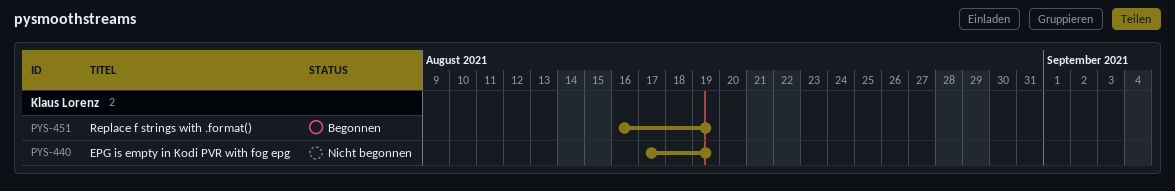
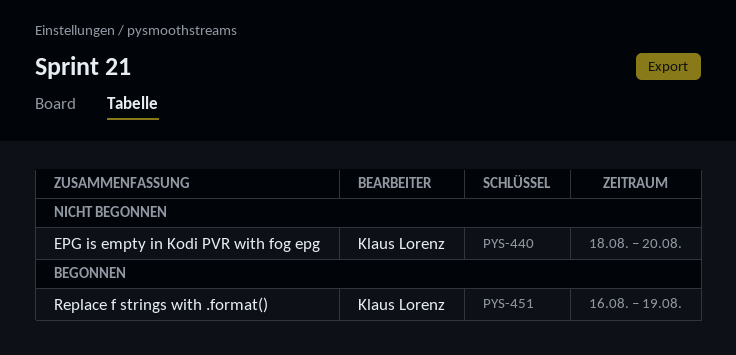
PYS-440, start: Aug 17 -> Aug 18
PYS-440, due: Aug 19 -> Aug 20

